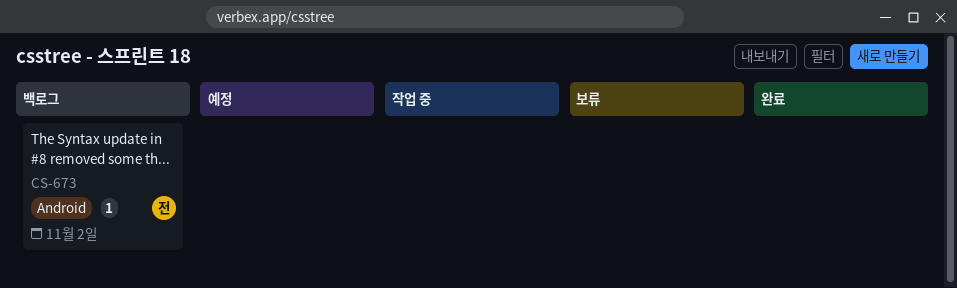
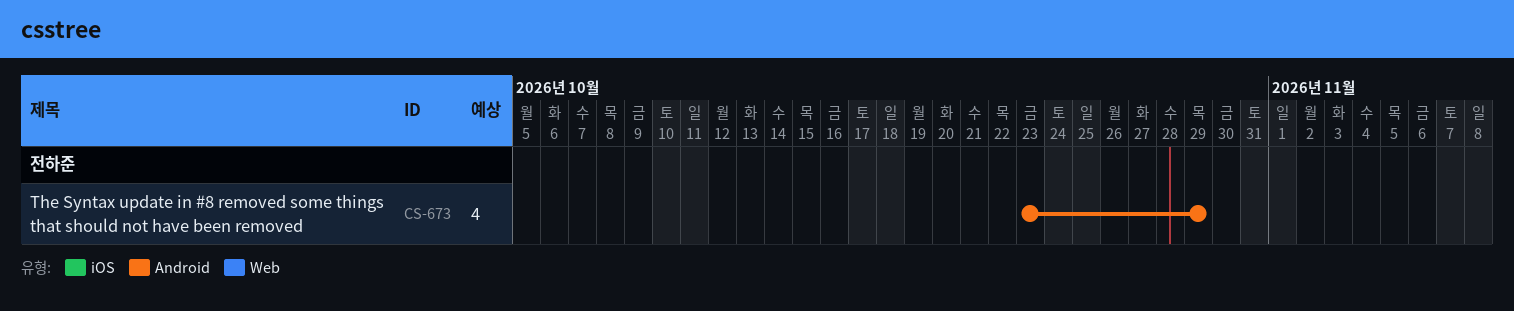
CS-673, estimate: 1 -> 4
CS-673, due: Nov 2 -> Oct 29

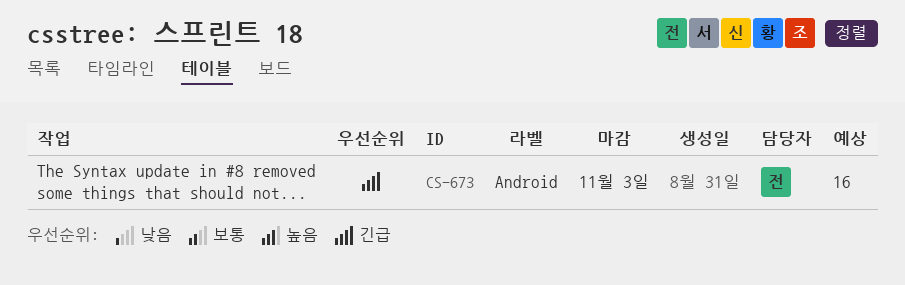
CS-673, estimate: 4 -> 16
CS-673, due: Oct 29 -> Nov 3

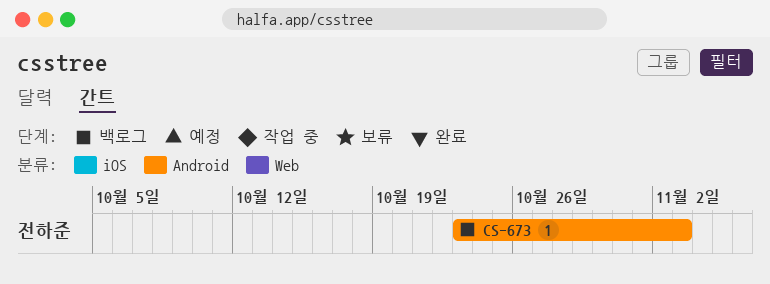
CS-673, estimate: 16 -> 1

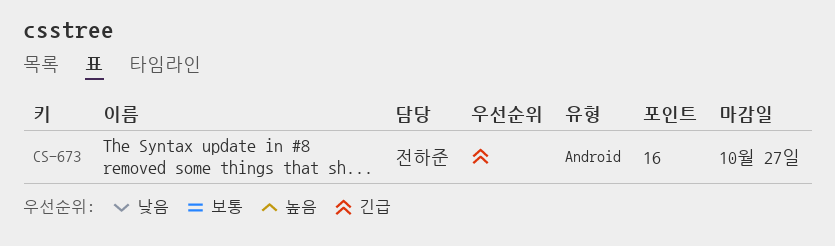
CS-673, estimate: 1 -> 16
CS-673, due: Nov 3 -> Oct 27

